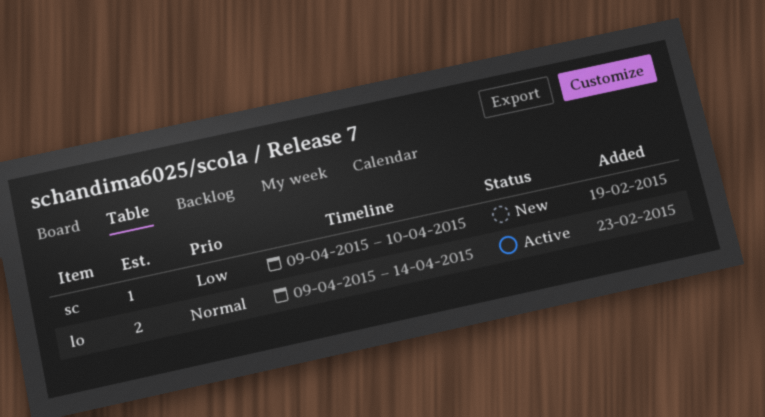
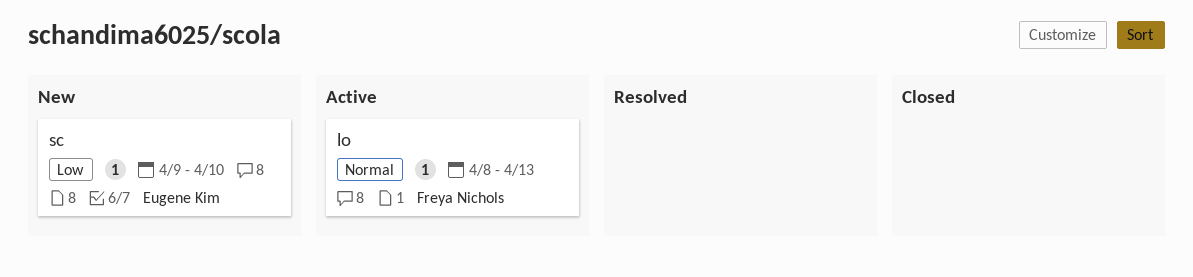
lo, estimate: 2 -> 1
lo, start: Apr 9 -> Apr 8
lo, due: Apr 14 -> Apr 13

